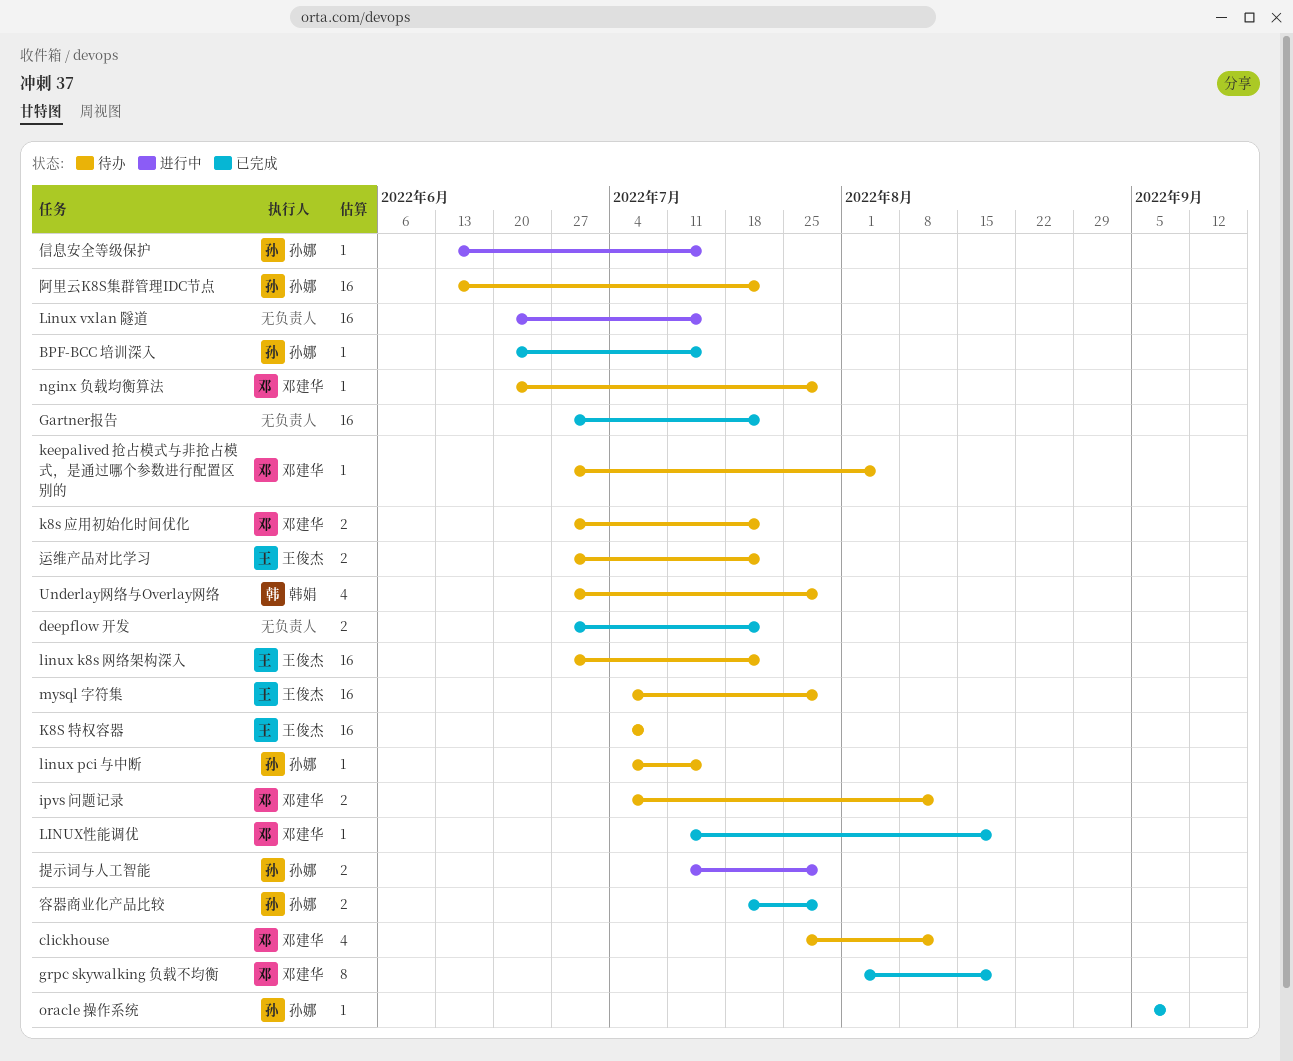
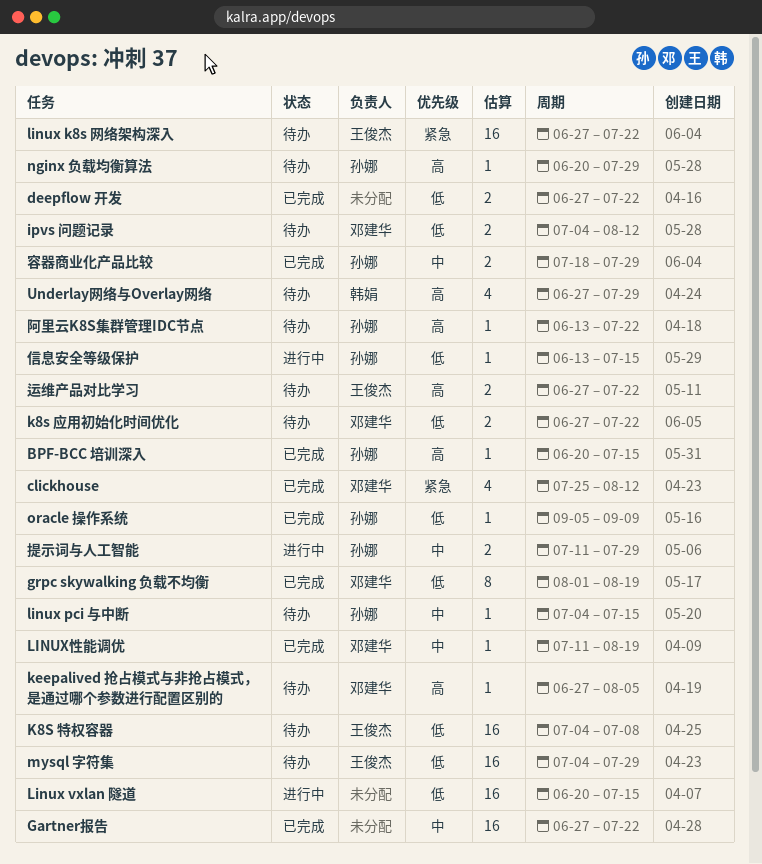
clickhouse, status: 待办 -> 已完成
nginx 负载均衡算法, owner: 邓建华 -> 孙娜
阿里云K8S集群管理IDC节点, estimate: 16 -> 1

